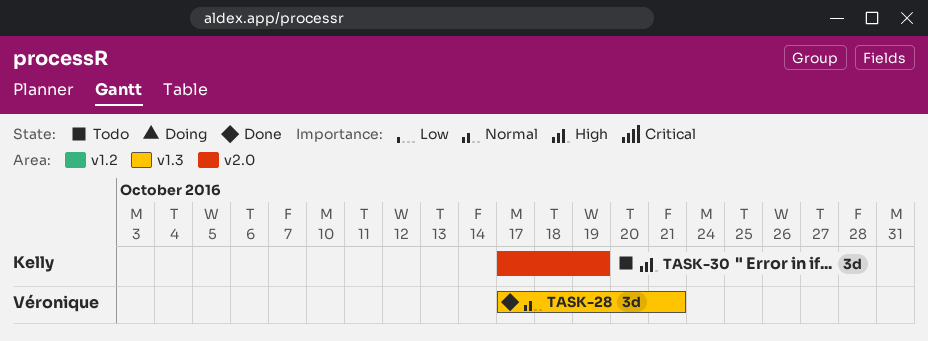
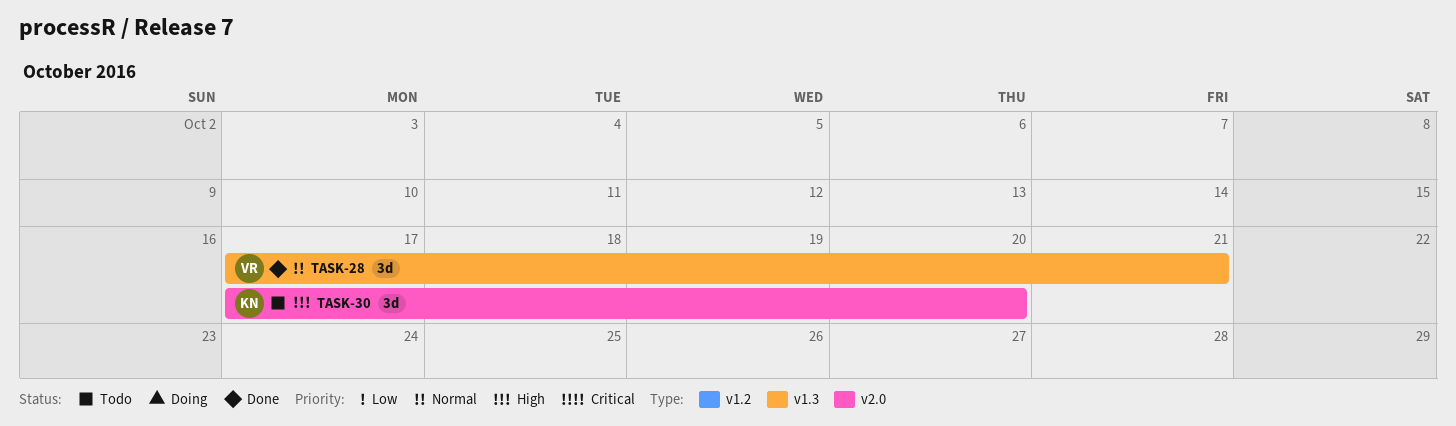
TASK-30, due: Oct 19 -> Oct 20

